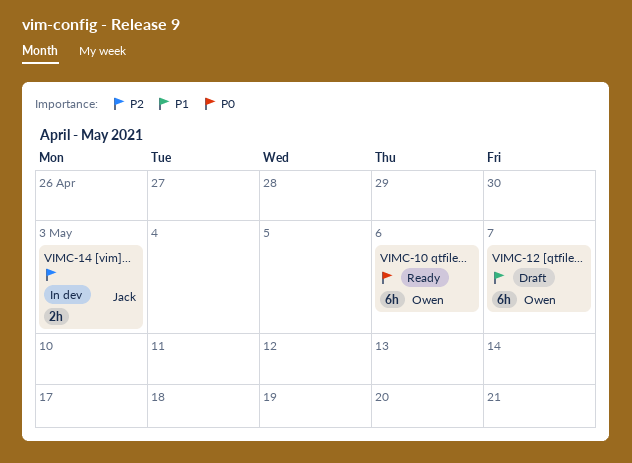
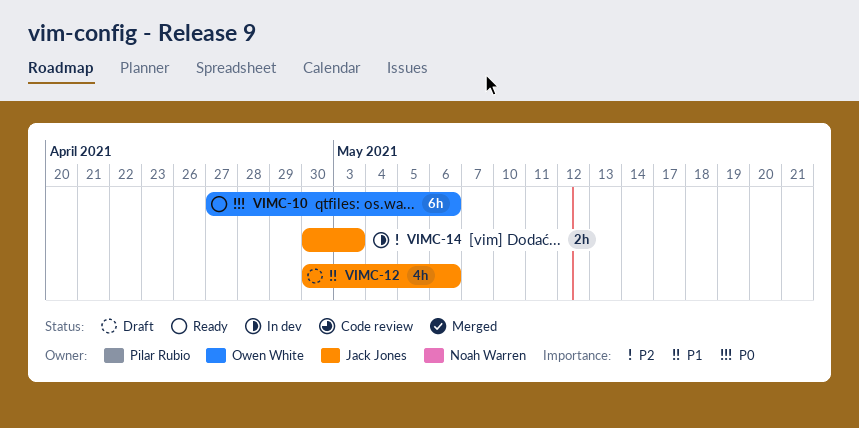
VIMC-12, owner: Owen White -> Jack Jones
VIMC-12, estimate: 6h -> 4h
VIMC-12, due: May 7 -> May 6

